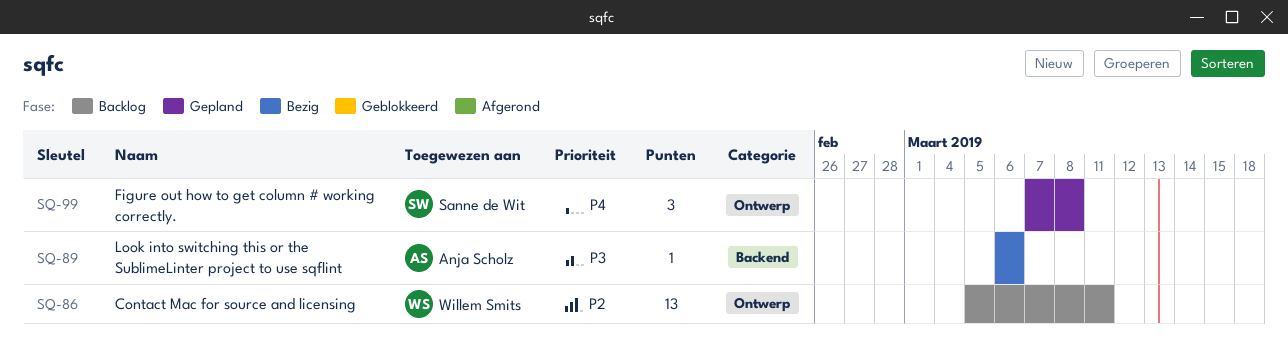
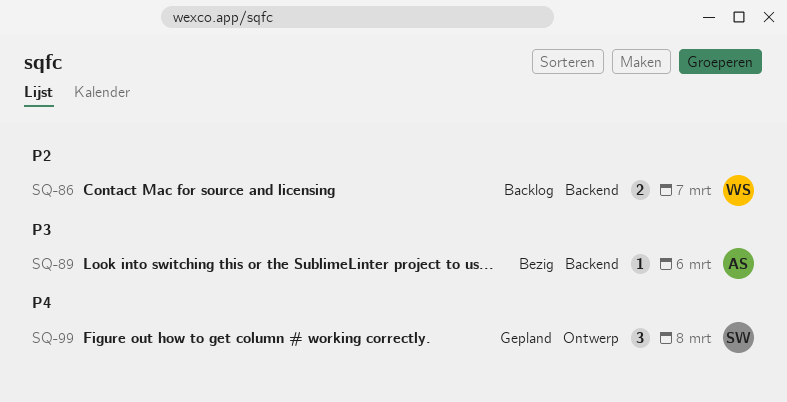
SQ-86, label: Ontwerp -> Backend
SQ-86, estimate: 13 -> 2
SQ-86, due: Mar 11 -> Mar 7

